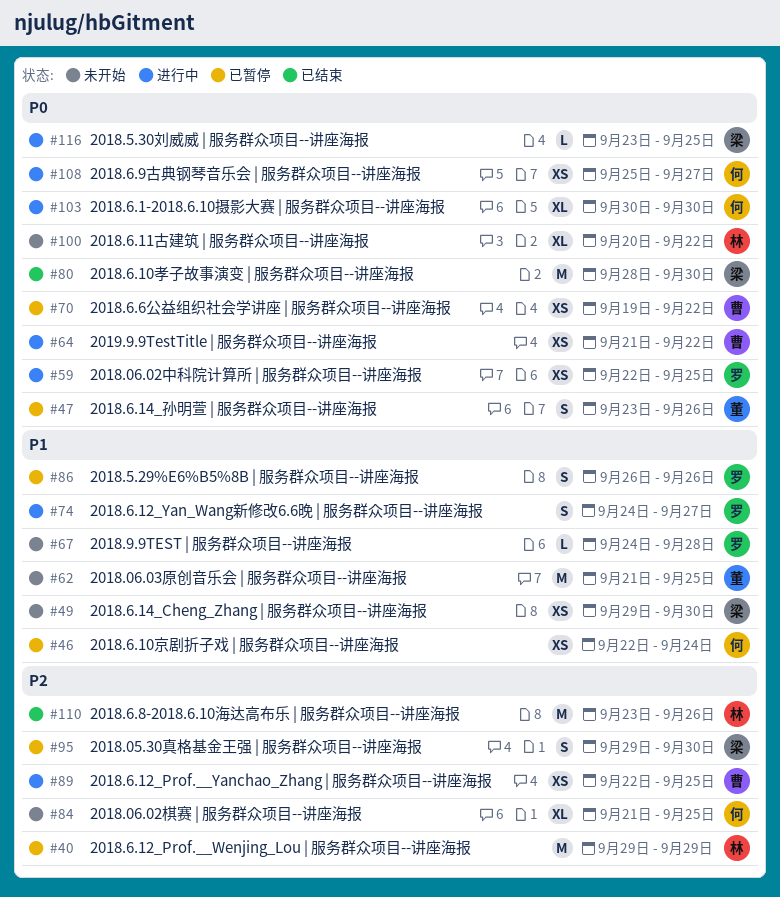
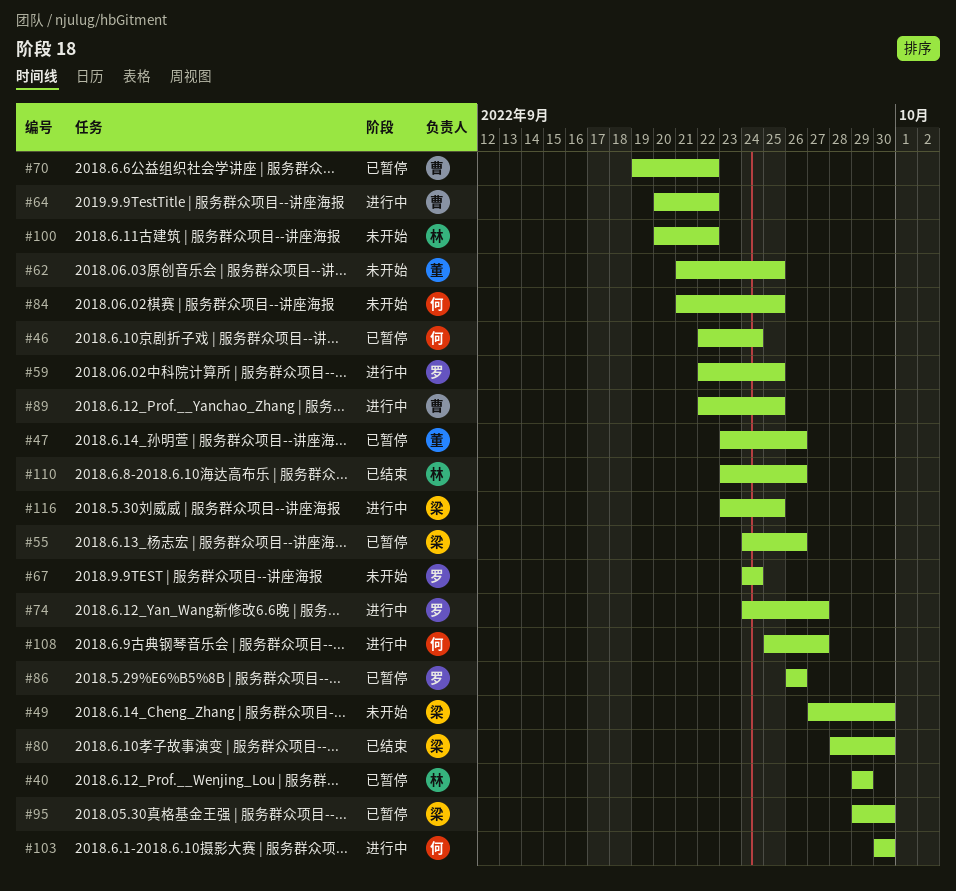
#49, start: Sep 29 -> Sep 27
#55: none -> present
#64, start: Sep 21 -> Sep 20
#67, due: Sep 28 -> Sep 24

